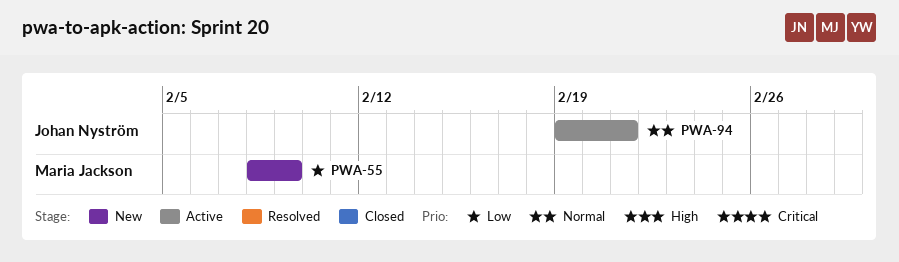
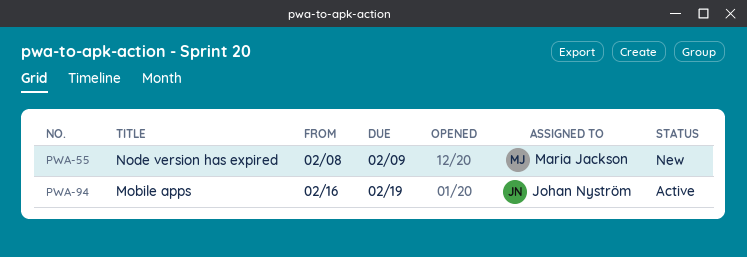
PWA-94, start: Feb 19 -> Feb 16
PWA-94, due: Feb 21 -> Feb 19

